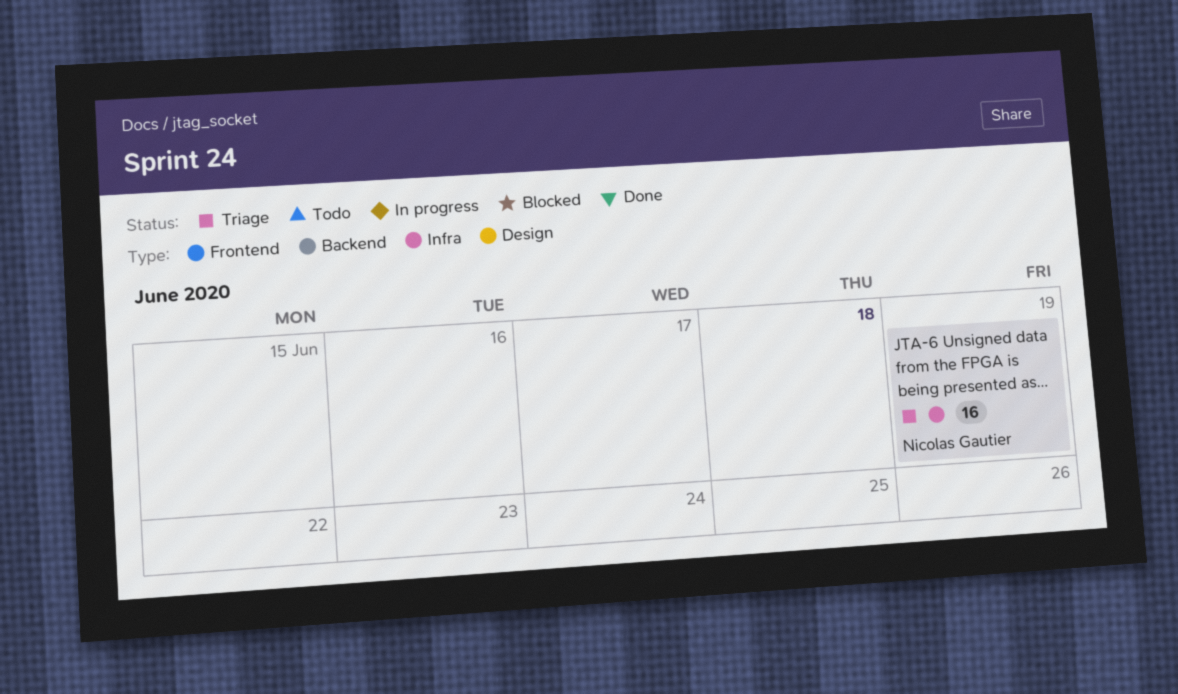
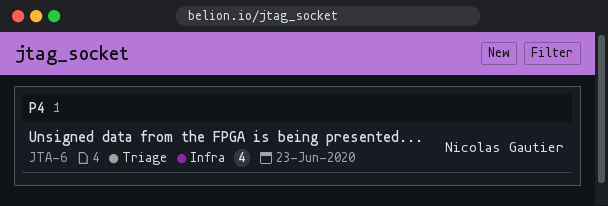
JTA-6, estimate: 16 -> 4
JTA-6, due: Jun 19 -> Jun 23

